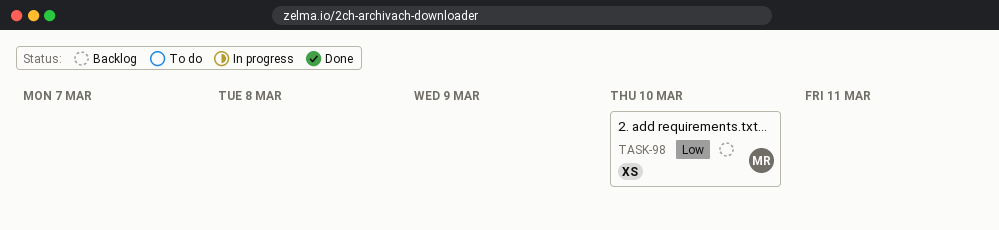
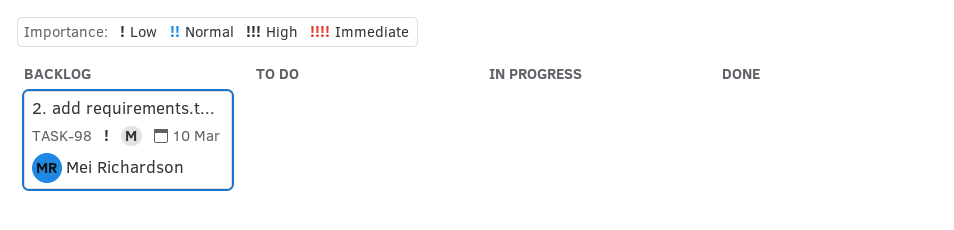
TASK-98, estimate: XS -> M

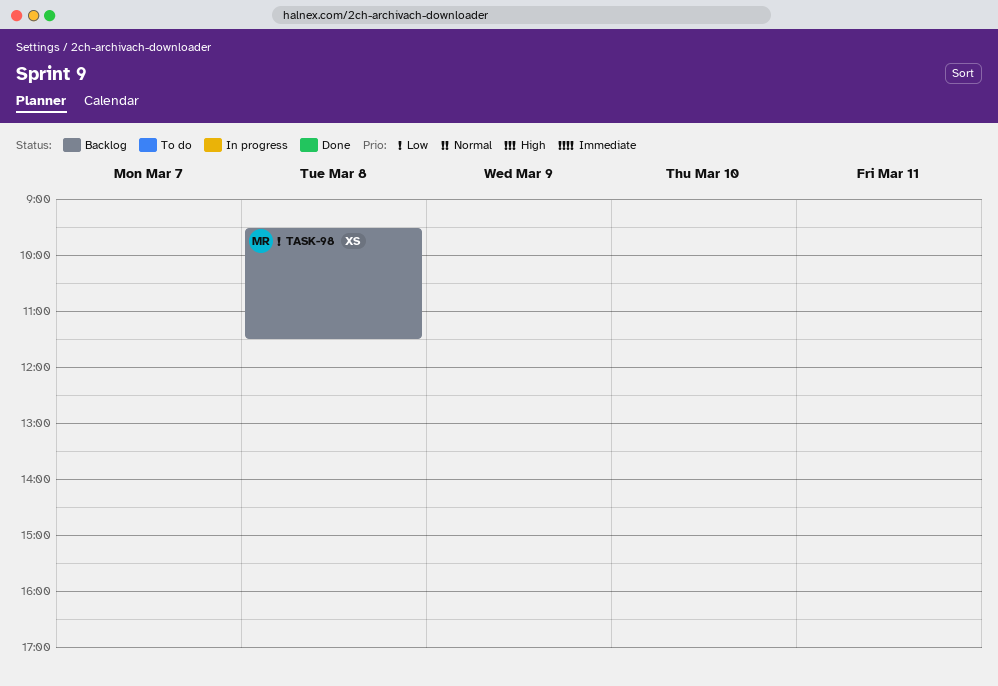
TASK-98, estimate: M -> XS
TASK-98, day: Mar 10 -> Mar 8

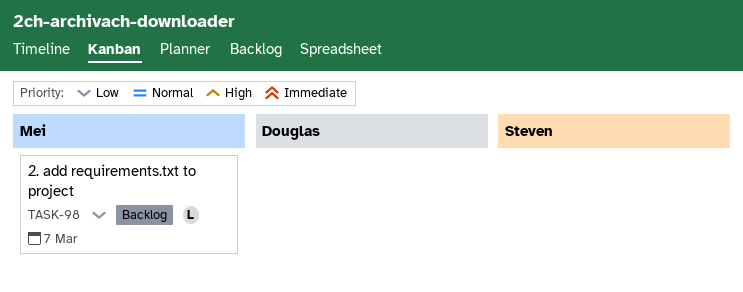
TASK-98, estimate: XS -> L
TASK-98, day: Mar 8 -> Mar 7

